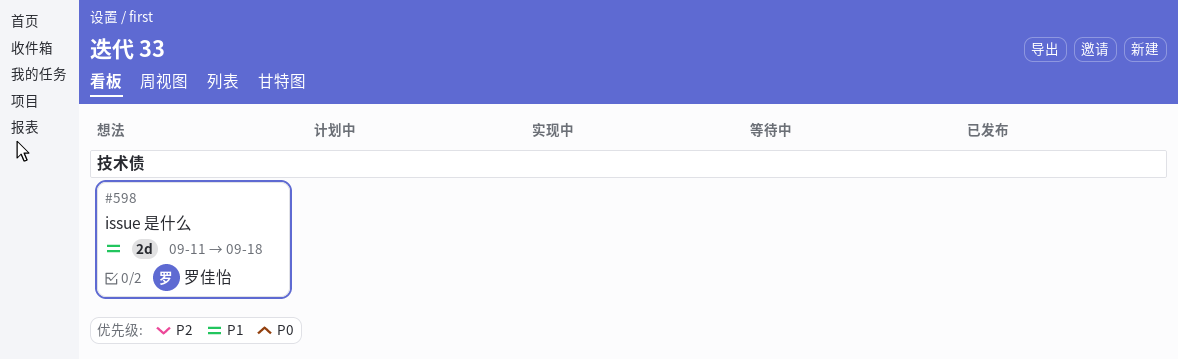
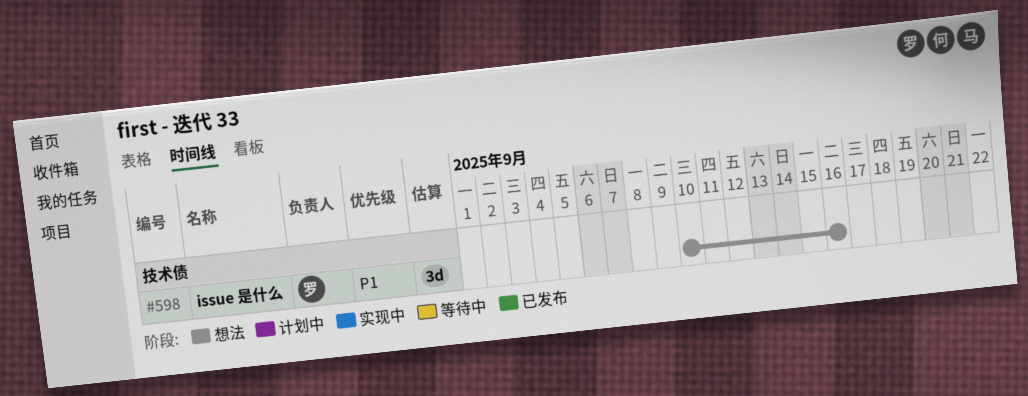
#598, estimate: 2d -> 3d
#598, start: Sep 11 -> Sep 10
#598, due: Sep 18 -> Sep 16

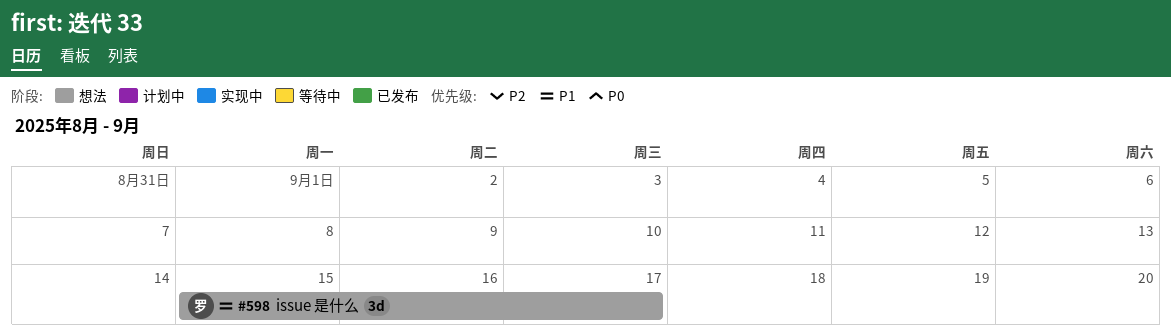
#598, start: Sep 10 -> Sep 15
#598, due: Sep 16 -> Sep 17

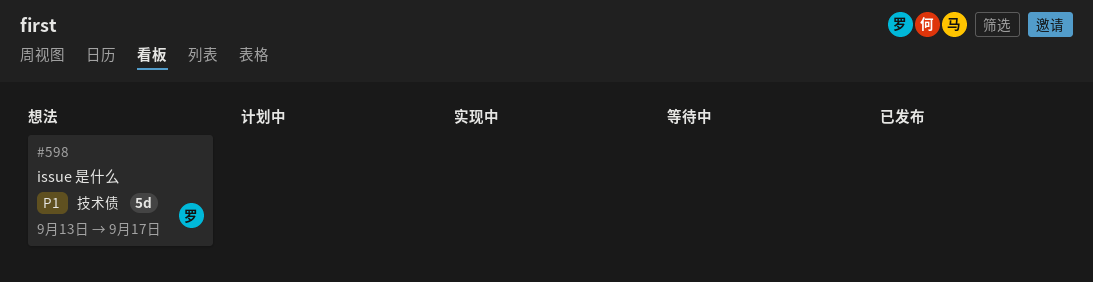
#598, estimate: 3d -> 5d
#598, start: Sep 15 -> Sep 13

